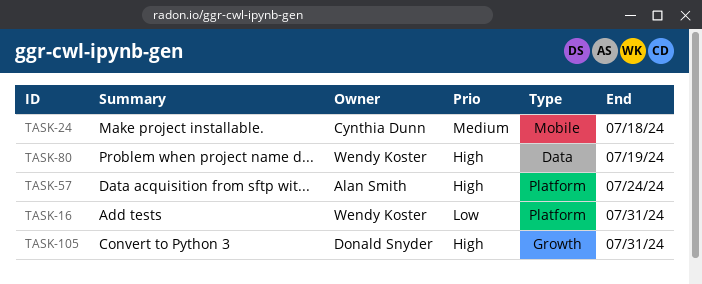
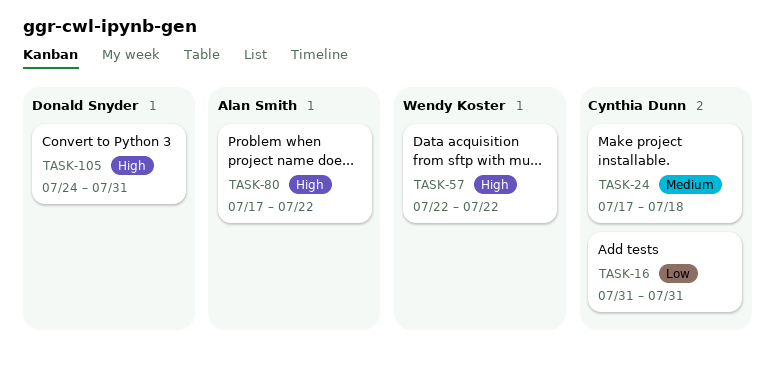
TASK-16, owner: Wendy Koster -> Cynthia Dunn
TASK-57, owner: Alan Smith -> Wendy Koster
TASK-57, due: Jul 24 -> Jul 22
TASK-80, owner: Wendy Koster -> Alan Smith
TASK-80, due: Jul 19 -> Jul 22

